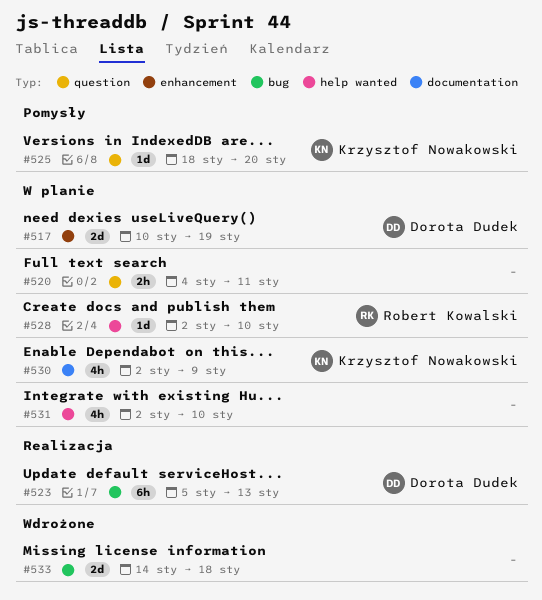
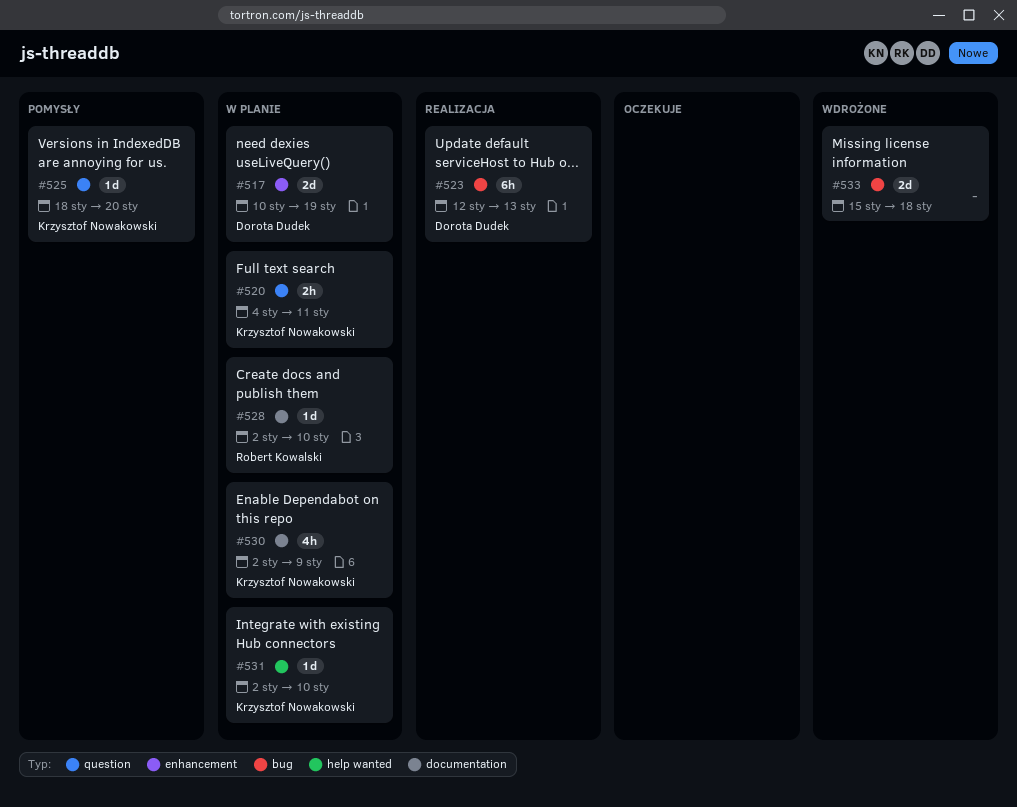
#520, owner: none -> Krzysztof Nowakowski
#523, start: Jan 5 -> Jan 12
#528, label: help wanted -> documentation
#531, owner: none -> Krzysztof Nowakowski
#531, estimate: 4h -> 1d
#533, start: Jan 14 -> Jan 15

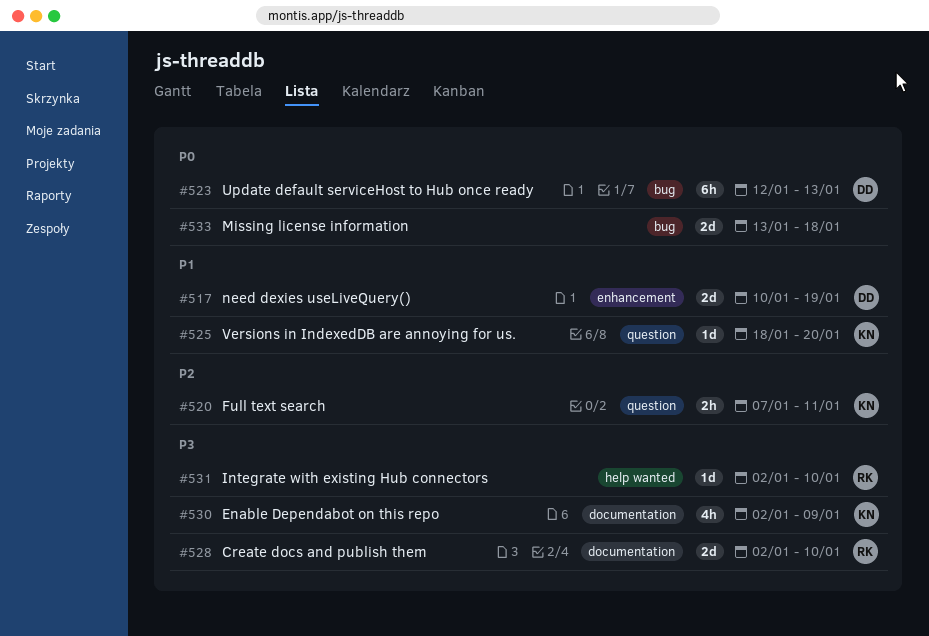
#520, start: Jan 4 -> Jan 7
#528, estimate: 1d -> 2d
#531, owner: Krzysztof Nowakowski -> Robert Kowalski
#533, start: Jan 15 -> Jan 13

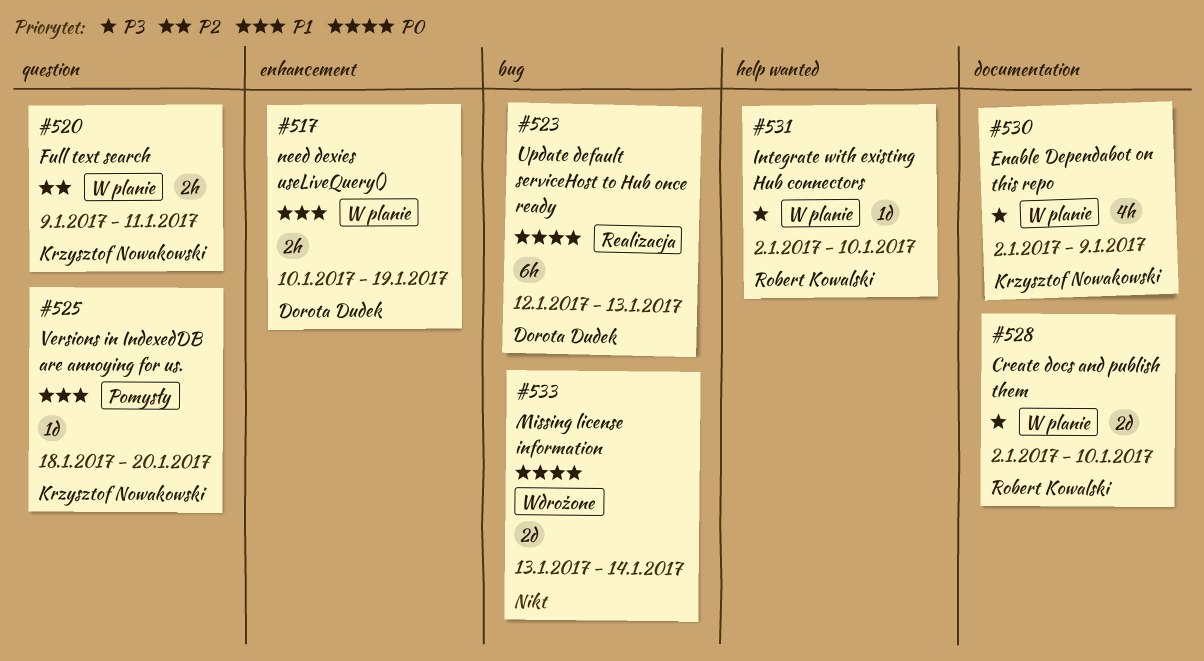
#517, estimate: 2d -> 2h
#520, start: Jan 7 -> Jan 9
#533, due: Jan 18 -> Jan 14

